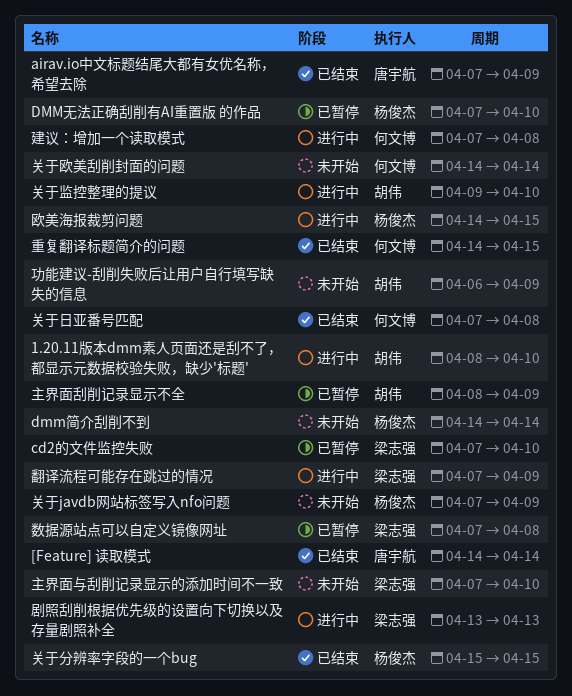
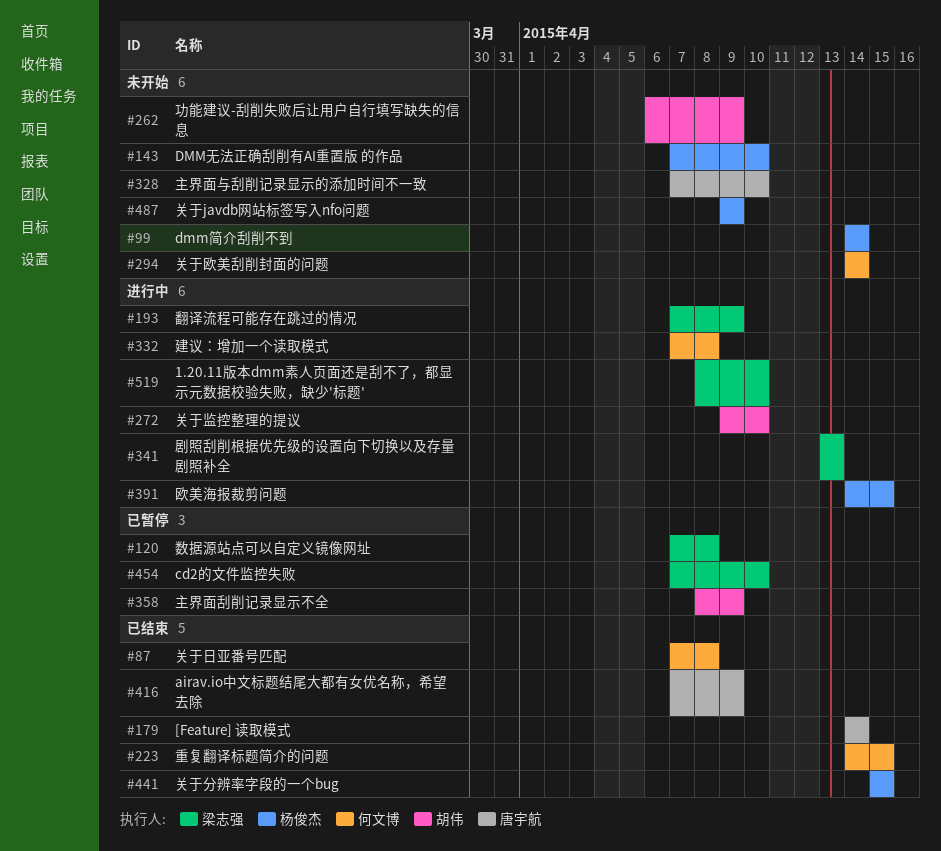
1.20.11版本dmm素人页面还是刮不了，都显示元数据校验失败，缺少'标题', owner: 胡伟 -> 梁志强
DMM无法正确刮削有AI重置版 的作品, status: 已暂停 -> 未开始
主界面与刮削记录显示的添加时间不一致, owner: 梁志强 -> 唐宇航
关于javdb网站标签写入nfo问题, start: Apr 7 -> Apr 9

